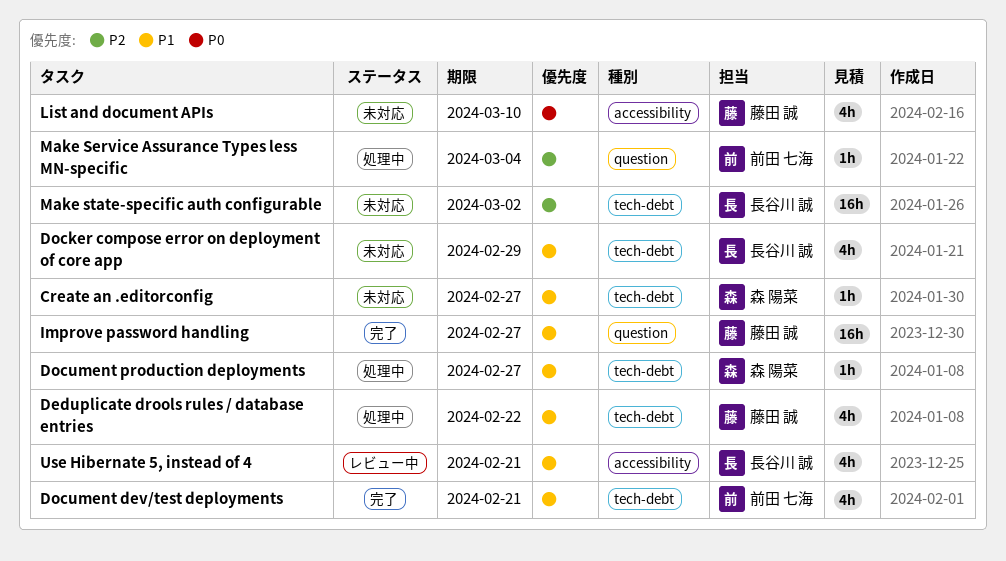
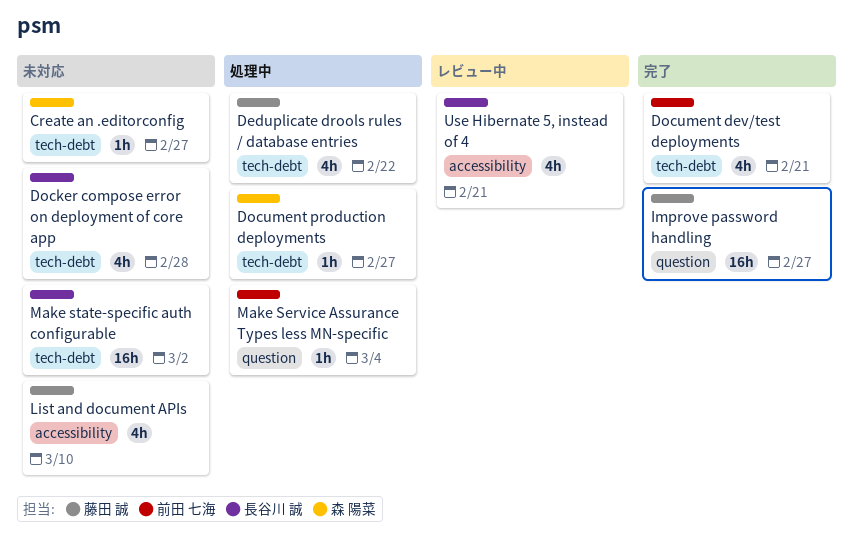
Docker compose error on deployment of core app, due: Feb 29 -> Feb 28

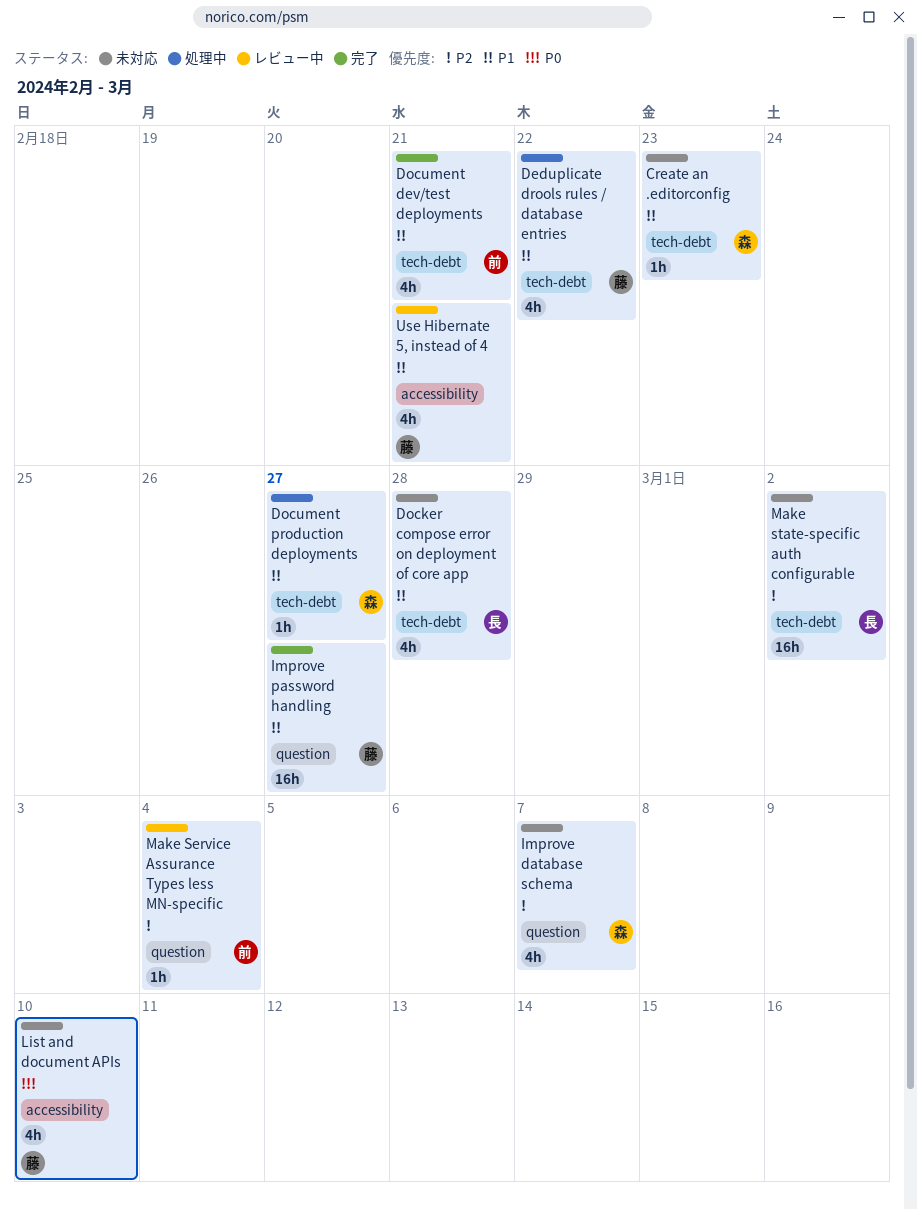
Create an .editorconfig, due: Feb 27 -> Feb 23
Improve database schema: none -> present
Make Service Assurance Types less MN-specific, status: 処理中 -> レビュー中
Use Hibernate 5, instead of 4, owner: 長谷川 誠 -> 藤田 誠

